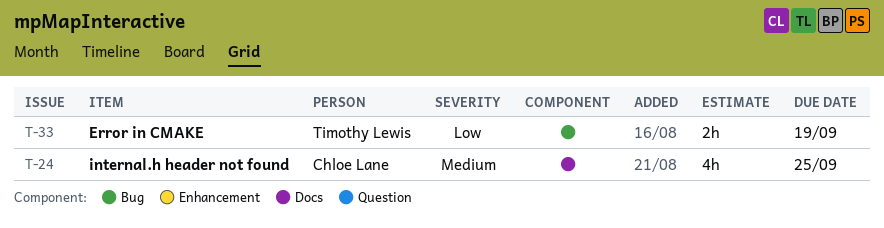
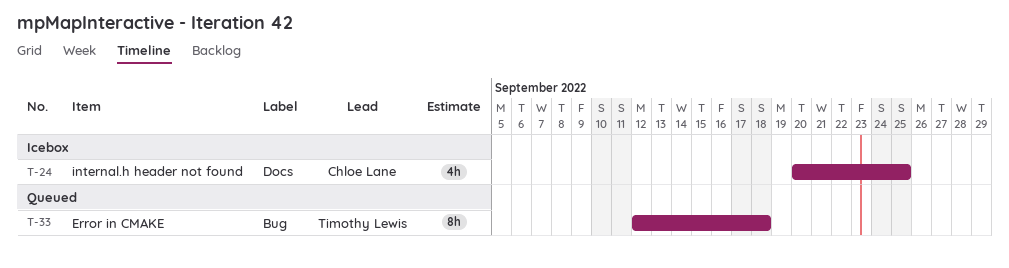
T-33, estimate: 2h -> 8h
T-33, due: Sep 19 -> Sep 18

